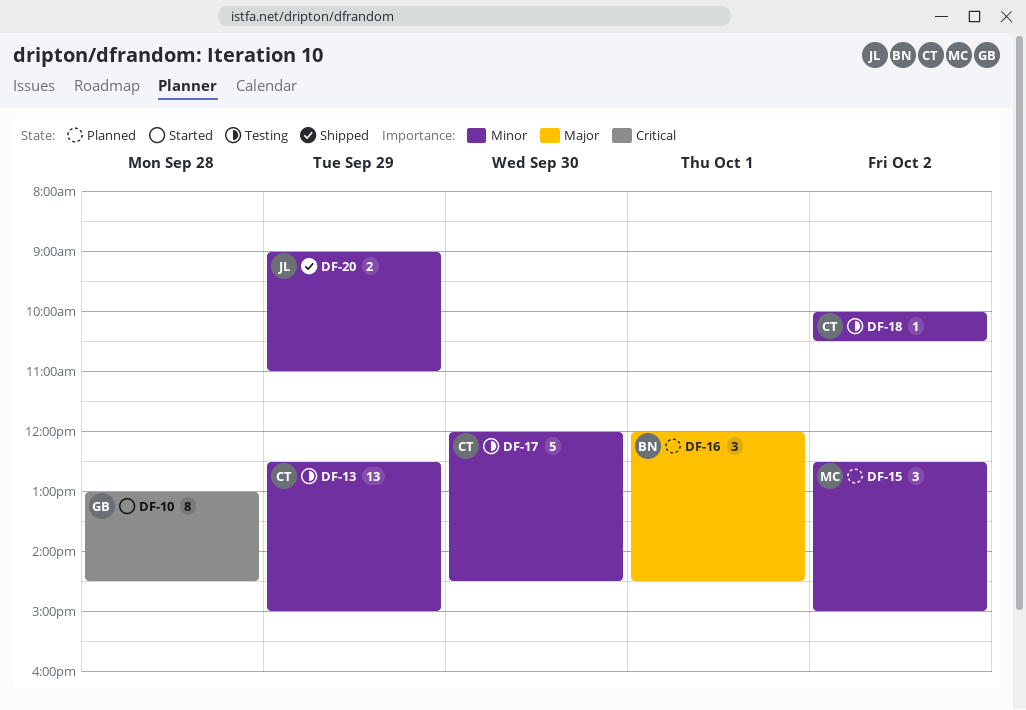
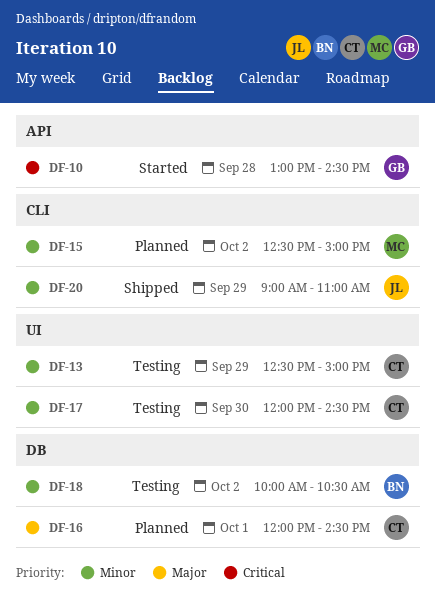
DF-16, owner: BN -> CT
DF-18, owner: CT -> BN

